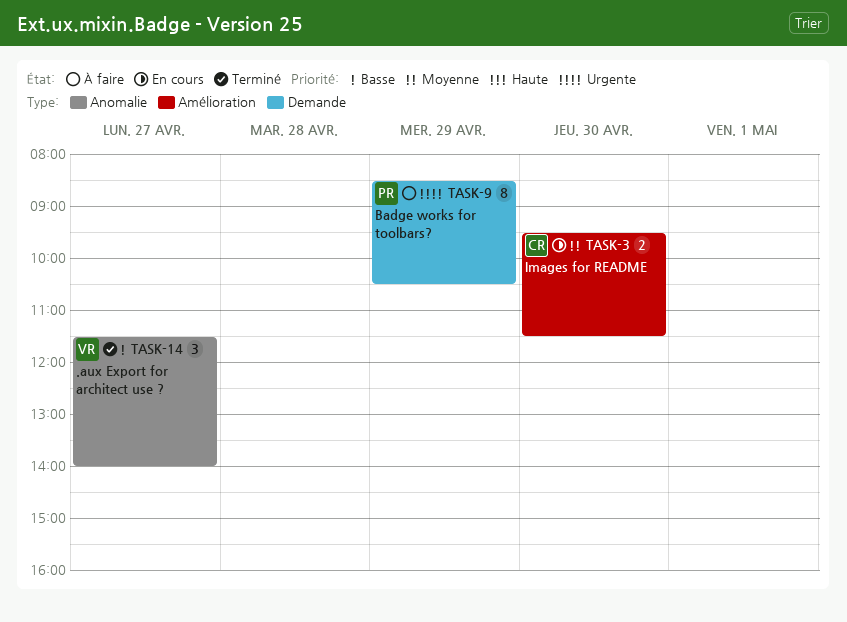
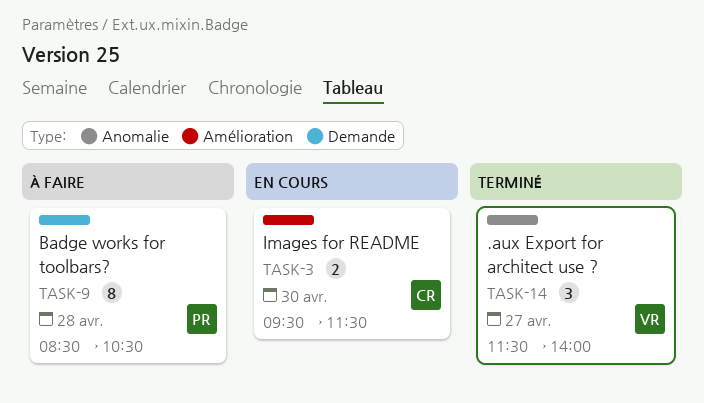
TASK-9, day: Apr 29 -> Apr 28

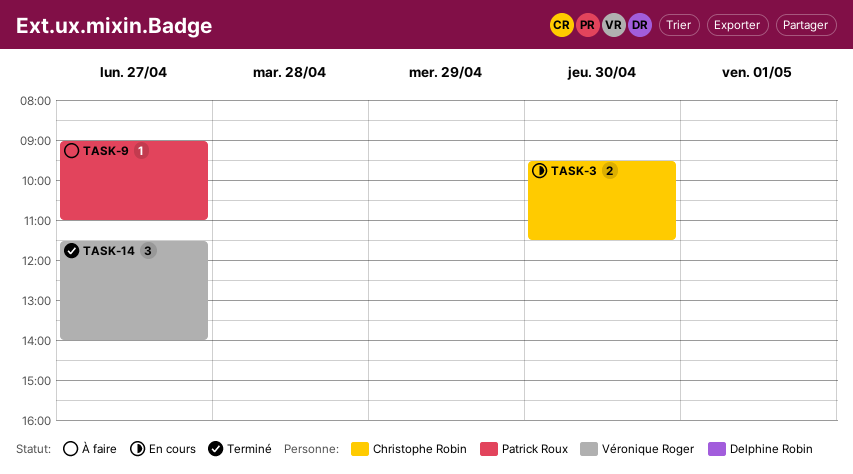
TASK-9, estimate: 8 -> 1
TASK-9, day: Apr 28 -> Apr 27
TASK-9, begins: 08:30 -> 09:00
TASK-9, ends: 10:30 -> 11:00

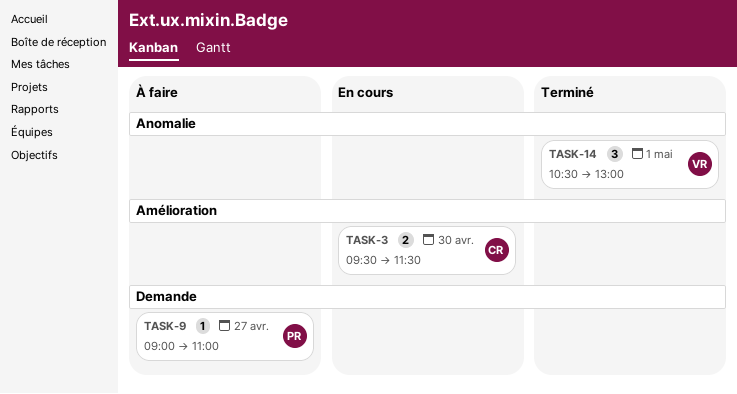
TASK-14, day: Apr 27 -> May 1
TASK-14, begins: 11:30 -> 10:30
TASK-14, ends: 14:00 -> 13:00

